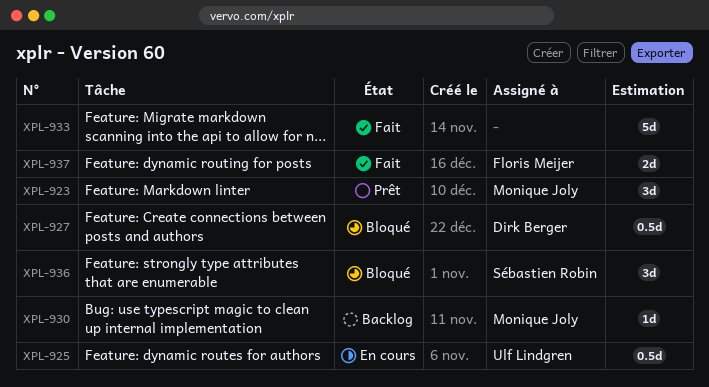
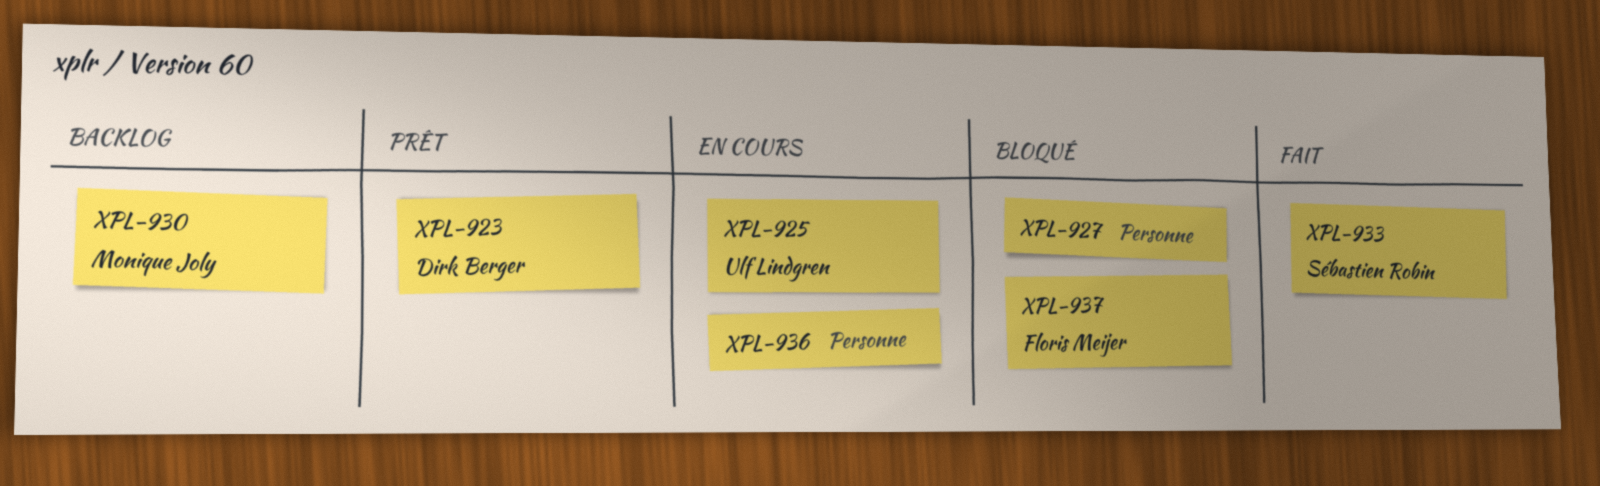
XPL-923, owner: Monique Joly -> Dirk Berger
XPL-927, owner: Dirk Berger -> none
XPL-933, owner: none -> Sébastien Robin
XPL-936, status: Bloqué -> En cours
XPL-936, owner: Sébastien Robin -> none
XPL-937, status: Fait -> Bloqué

